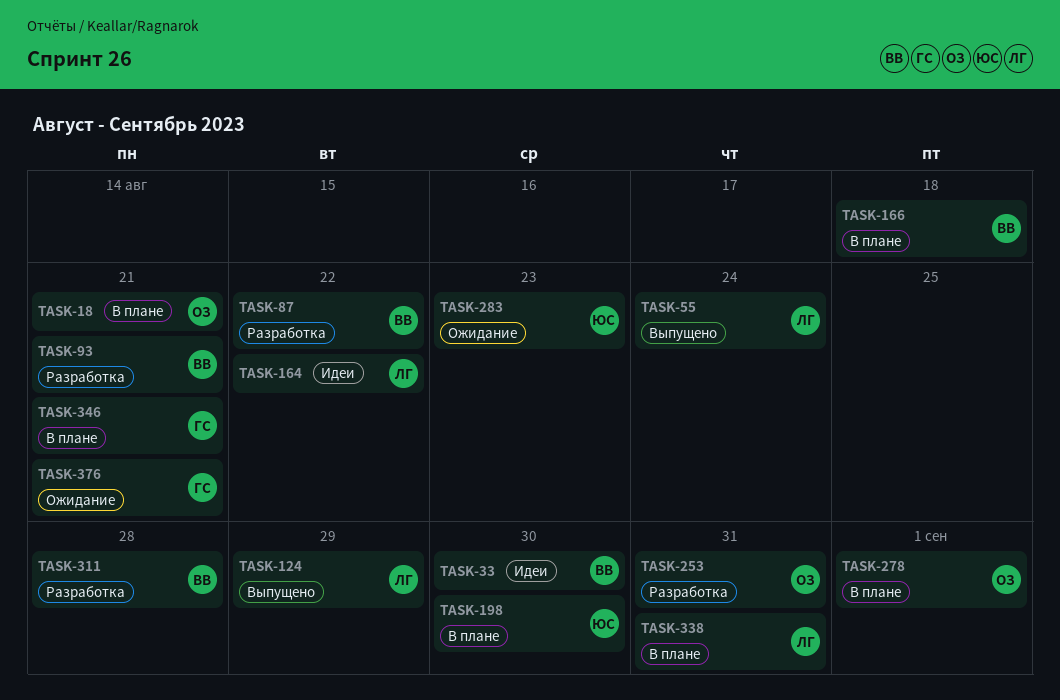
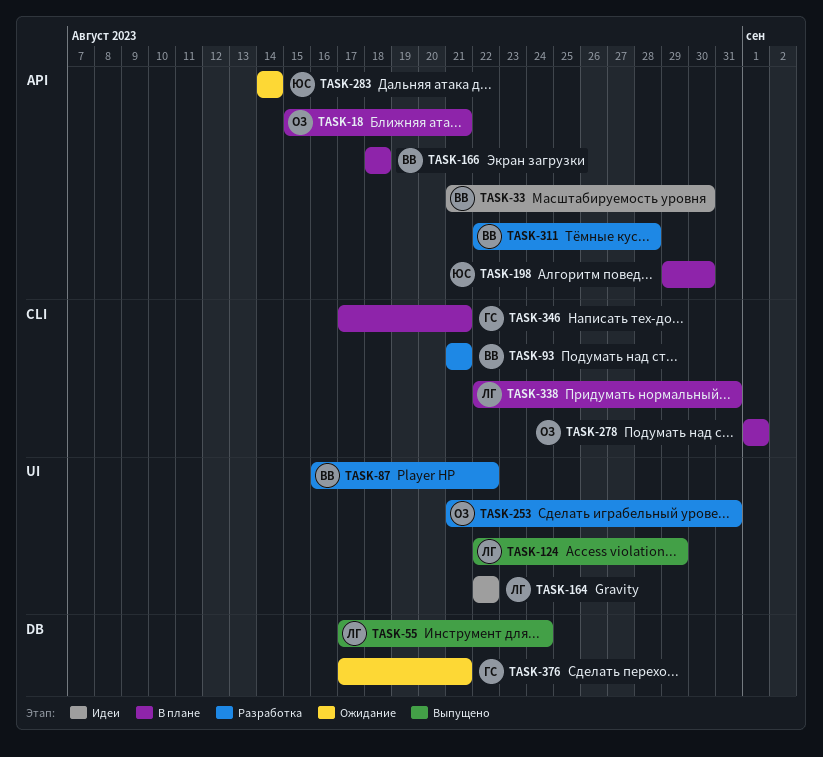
TASK-283, due: Aug 23 -> Aug 14

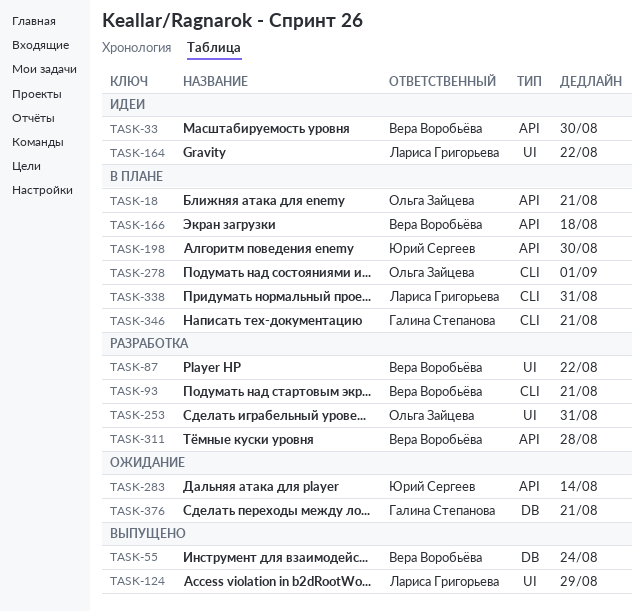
TASK-55, owner: Лариса Григорьева -> Вера Воробьёва

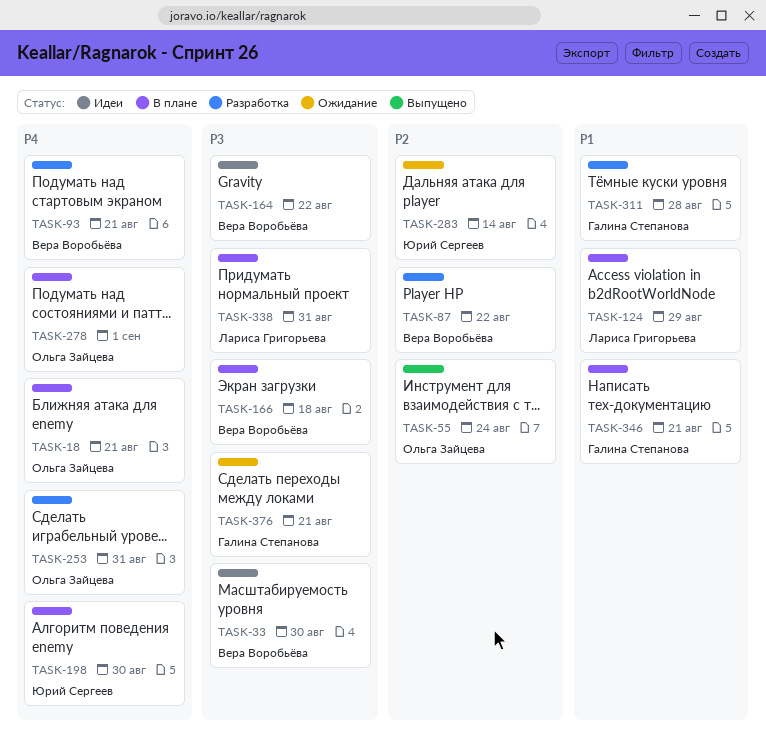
TASK-55, owner: Вера Воробьёва -> Ольга Зайцева
TASK-124, status: Выпущено -> В плане
TASK-164, owner: Лариса Григорьева -> Вера Воробьёва
TASK-311, owner: Вера Воробьёва -> Галина Степанова

